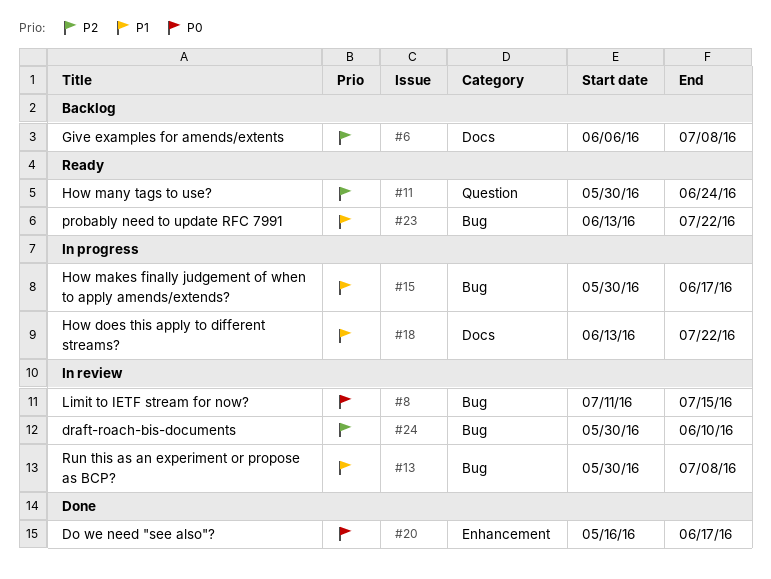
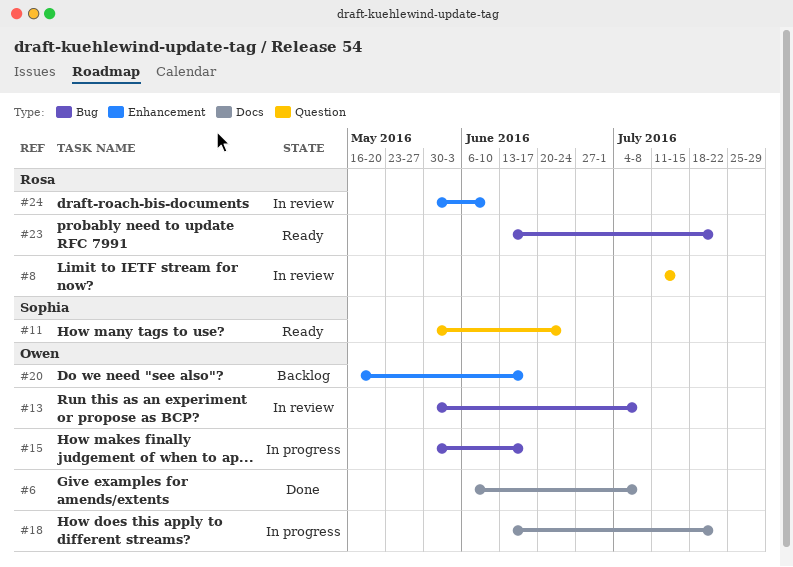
#6, status: Backlog -> Done
#8, label: Bug -> Question
#20, status: Done -> Backlog
#24, label: Bug -> Enhancement

